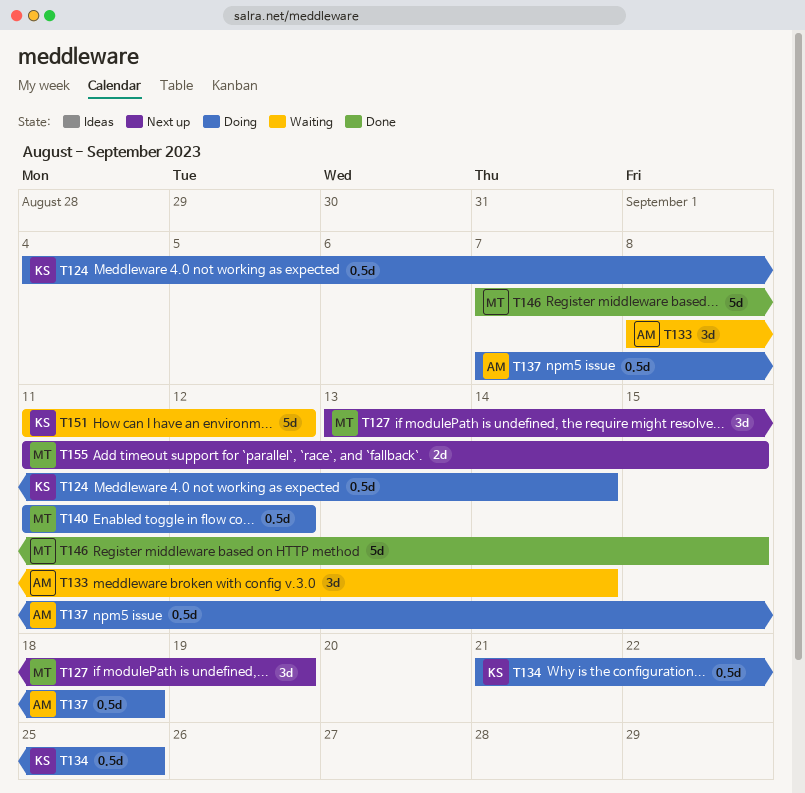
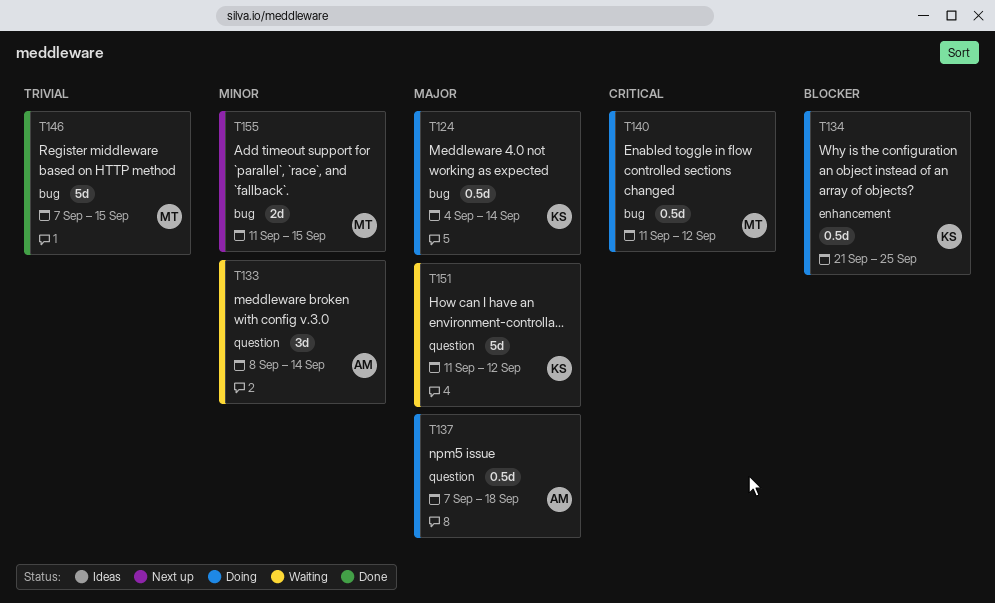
T127: present -> none

